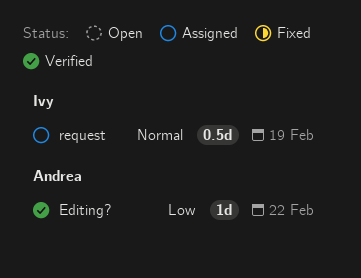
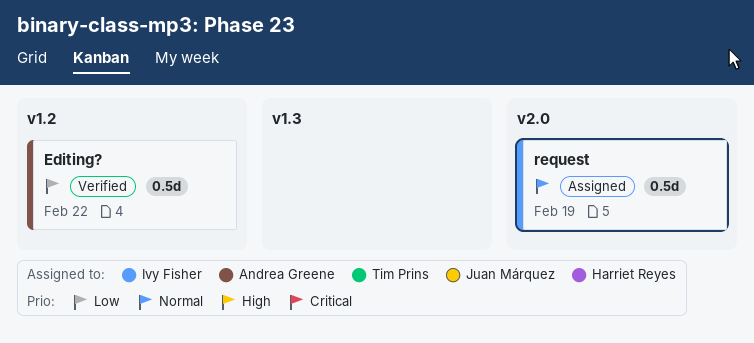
Editing?, estimate: 1d -> 0.5d

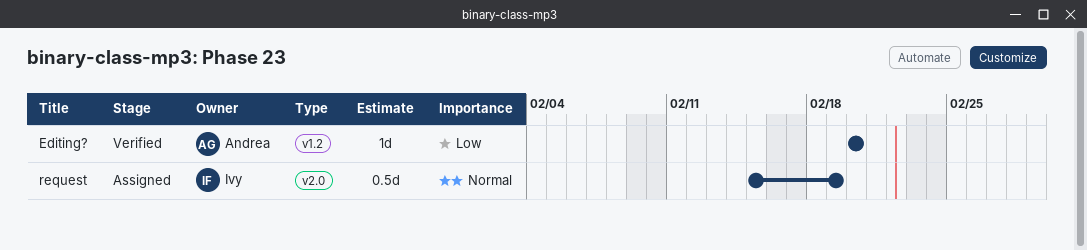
Editing?, estimate: 0.5d -> 1d
Editing?, due: Feb 22 -> Feb 20

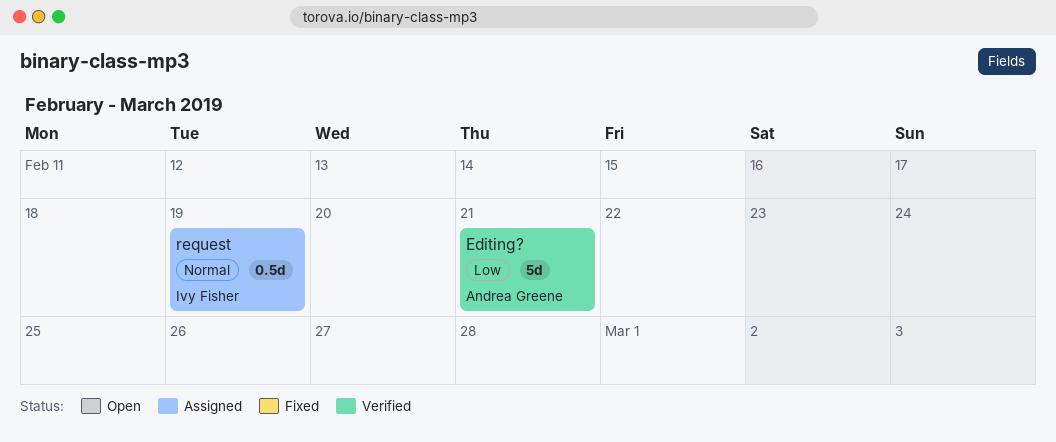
Editing?, estimate: 1d -> 5d
Editing?, due: Feb 20 -> Feb 21

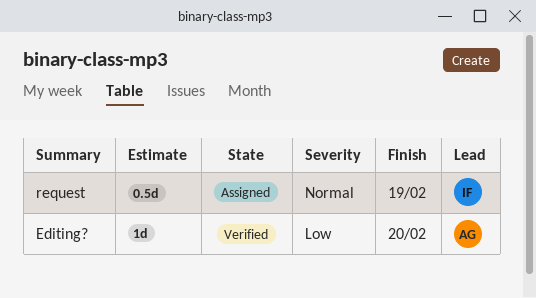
Editing?, estimate: 5d -> 1d
Editing?, due: Feb 21 -> Feb 20

